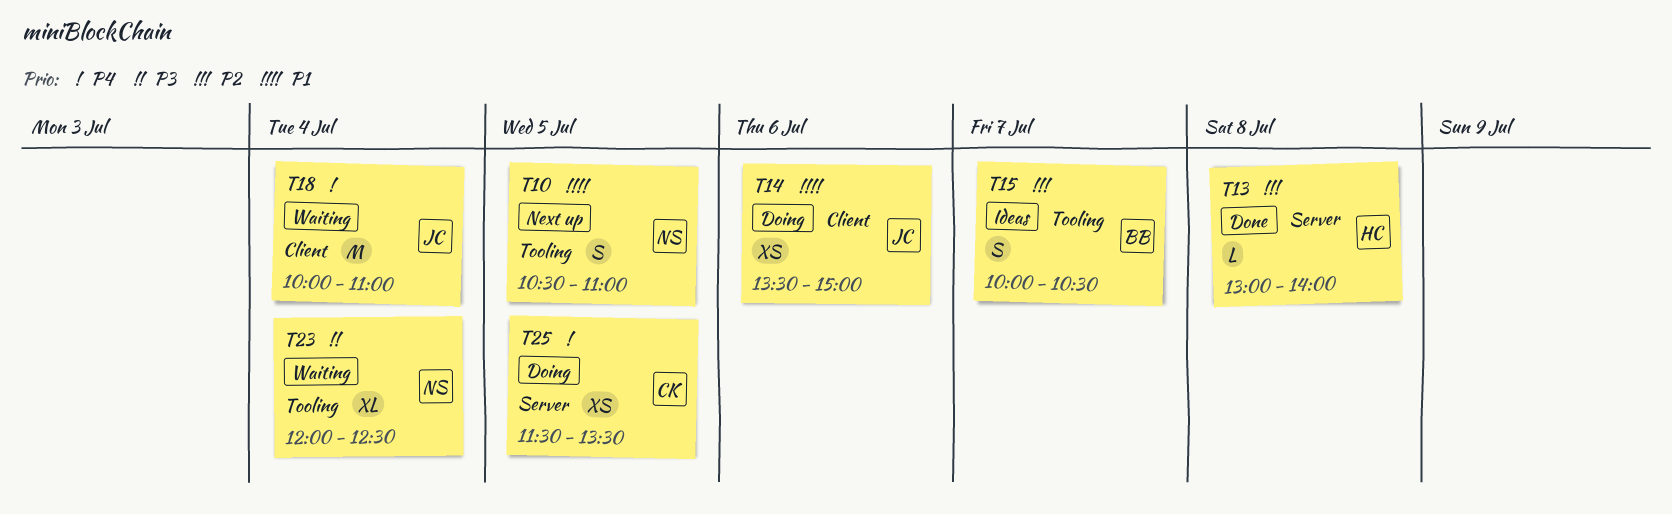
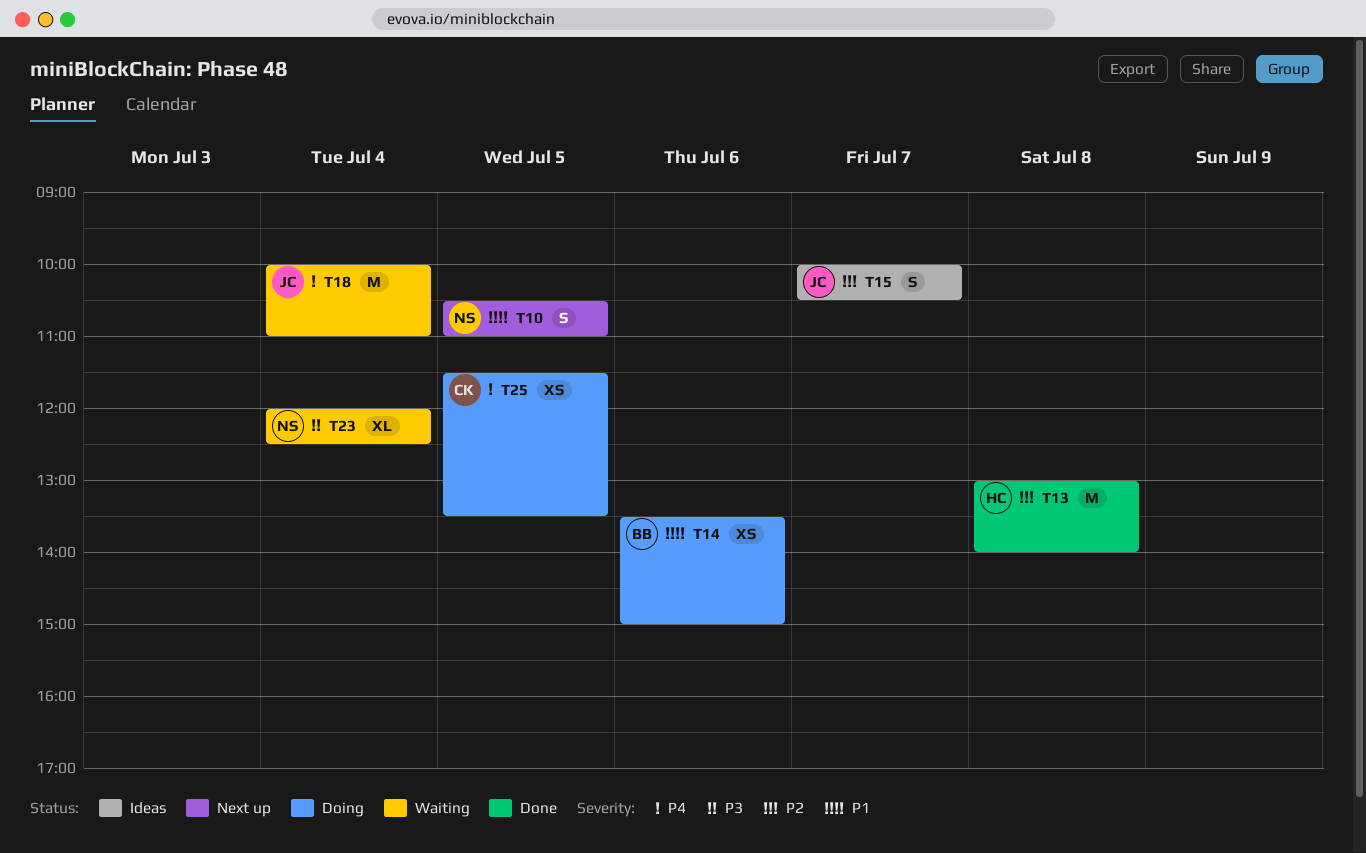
T13, estimate: L -> M
T14, owner: JC -> BB
T15, owner: BB -> JC

